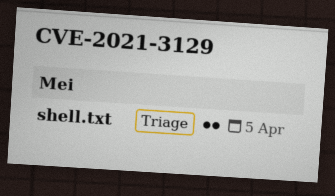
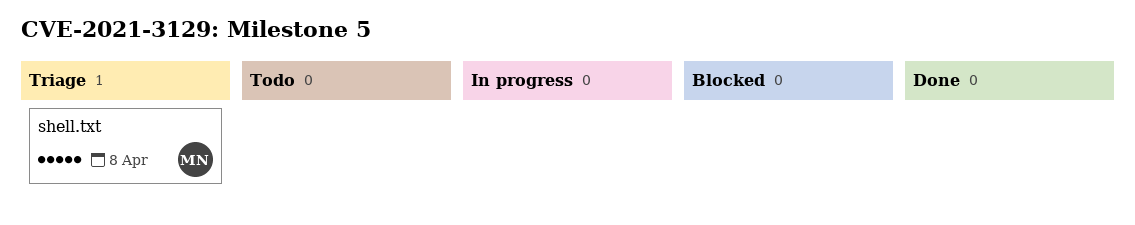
shell.txt, estimate: 2 -> 5
shell.txt, due: Apr 5 -> Apr 8

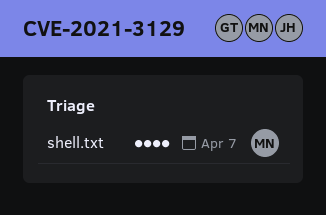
shell.txt, estimate: 5 -> 4
shell.txt, due: Apr 8 -> Apr 7

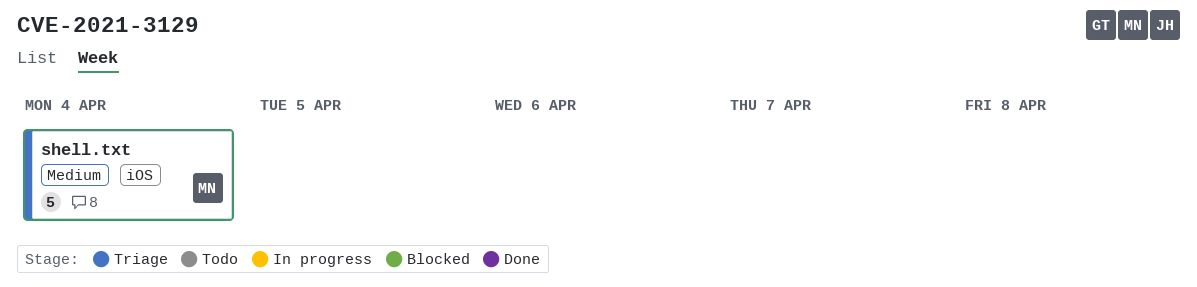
shell.txt, estimate: 4 -> 5
shell.txt, due: Apr 7 -> Apr 4

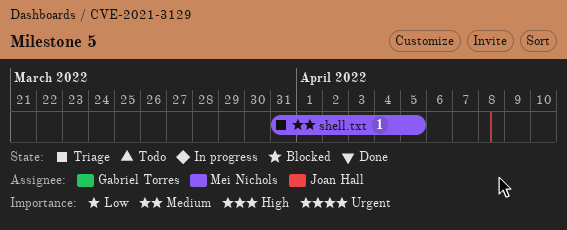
shell.txt, estimate: 5 -> 1
shell.txt, due: Apr 4 -> Apr 5

